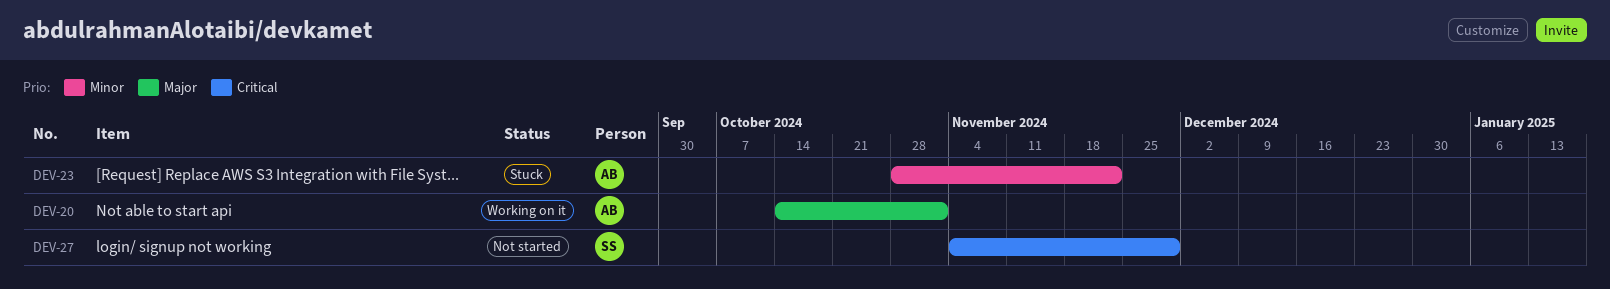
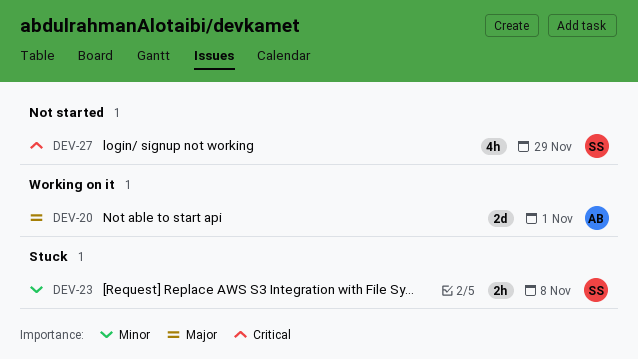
DEV-23, owner: AB -> SS
DEV-23, due: Nov 22 -> Nov 8

